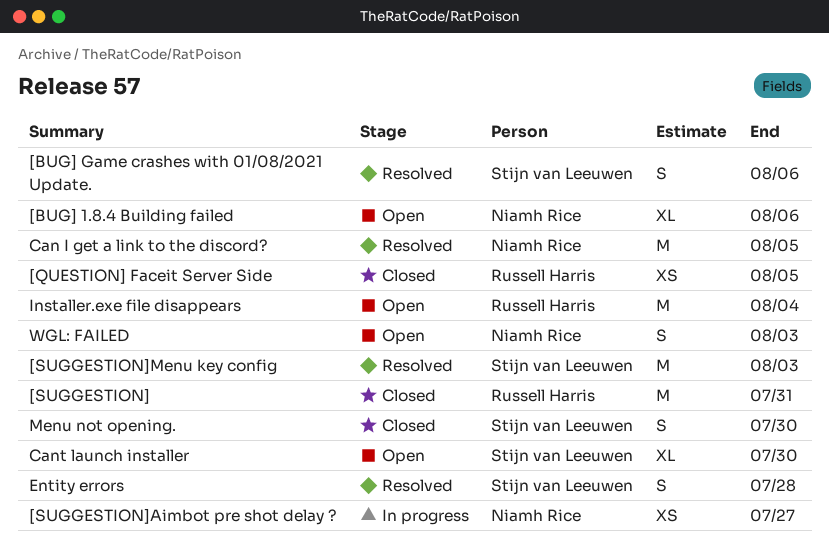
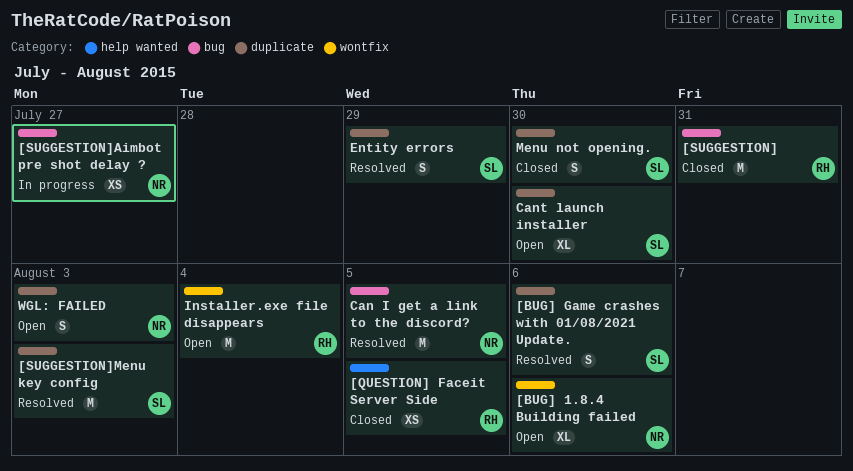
Entity errors, due: Jul 28 -> Jul 29

